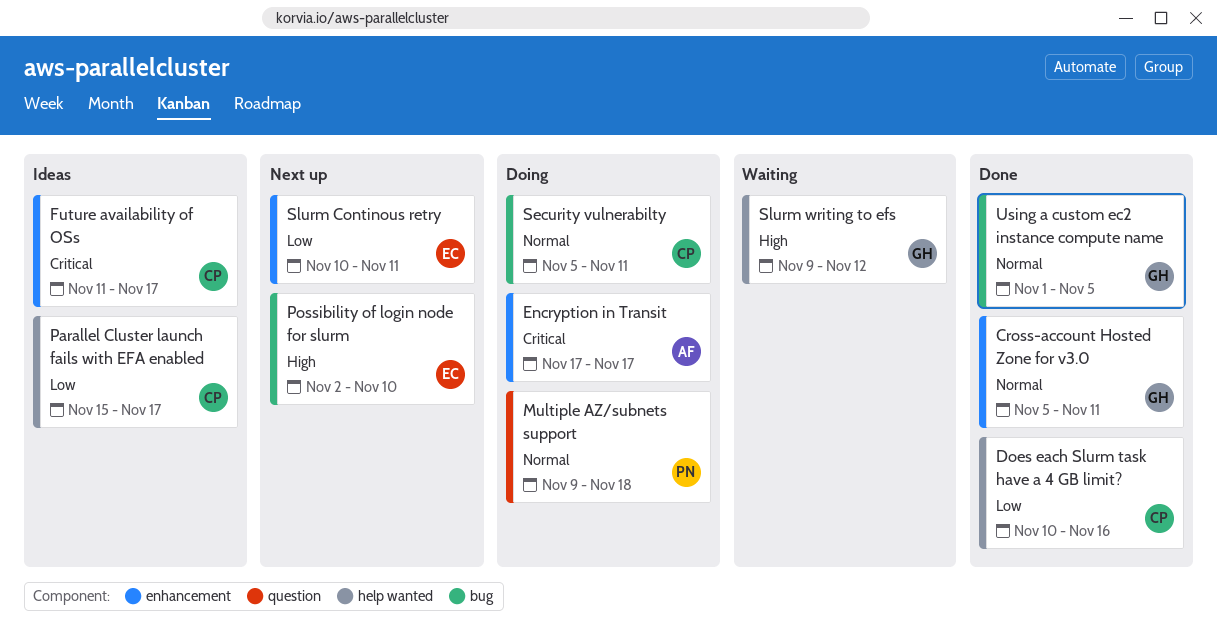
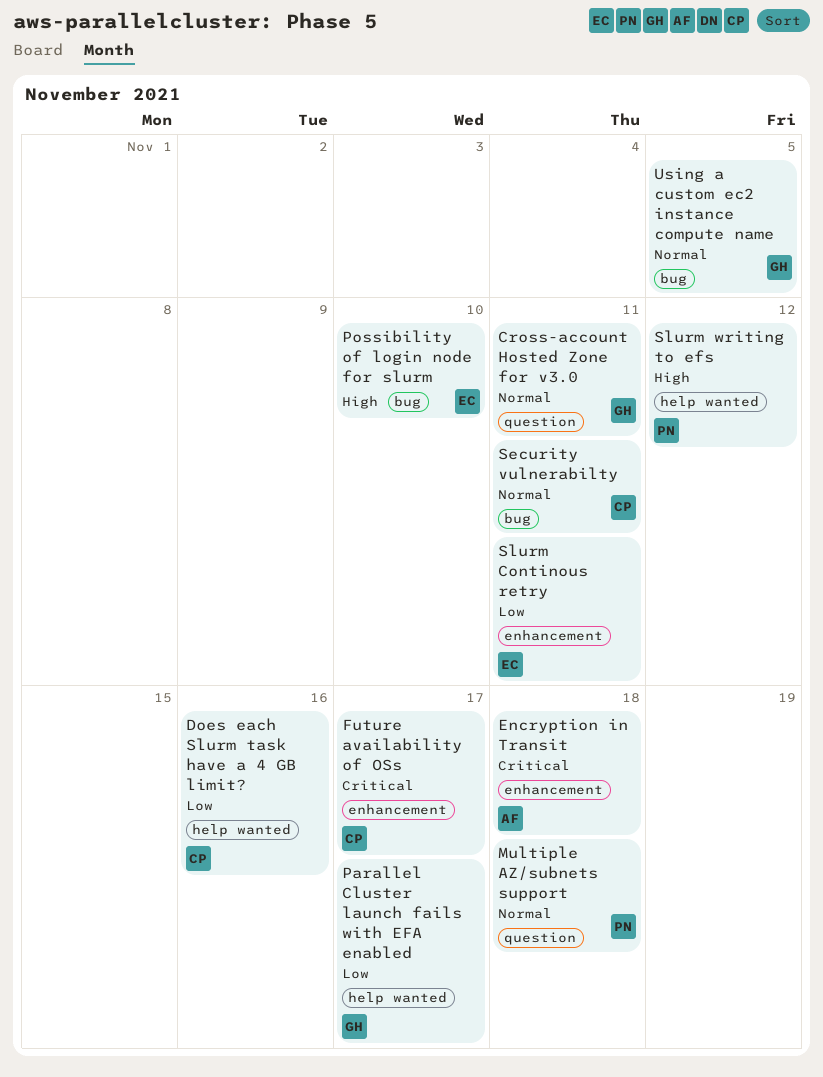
Cross-account Hosted Zone for v3.0, label: enhancement -> question
Encryption in Transit, due: Nov 17 -> Nov 18
Parallel Cluster launch fails with EFA enabled, owner: CP -> GH
Slurm writing to efs, owner: GH -> PN

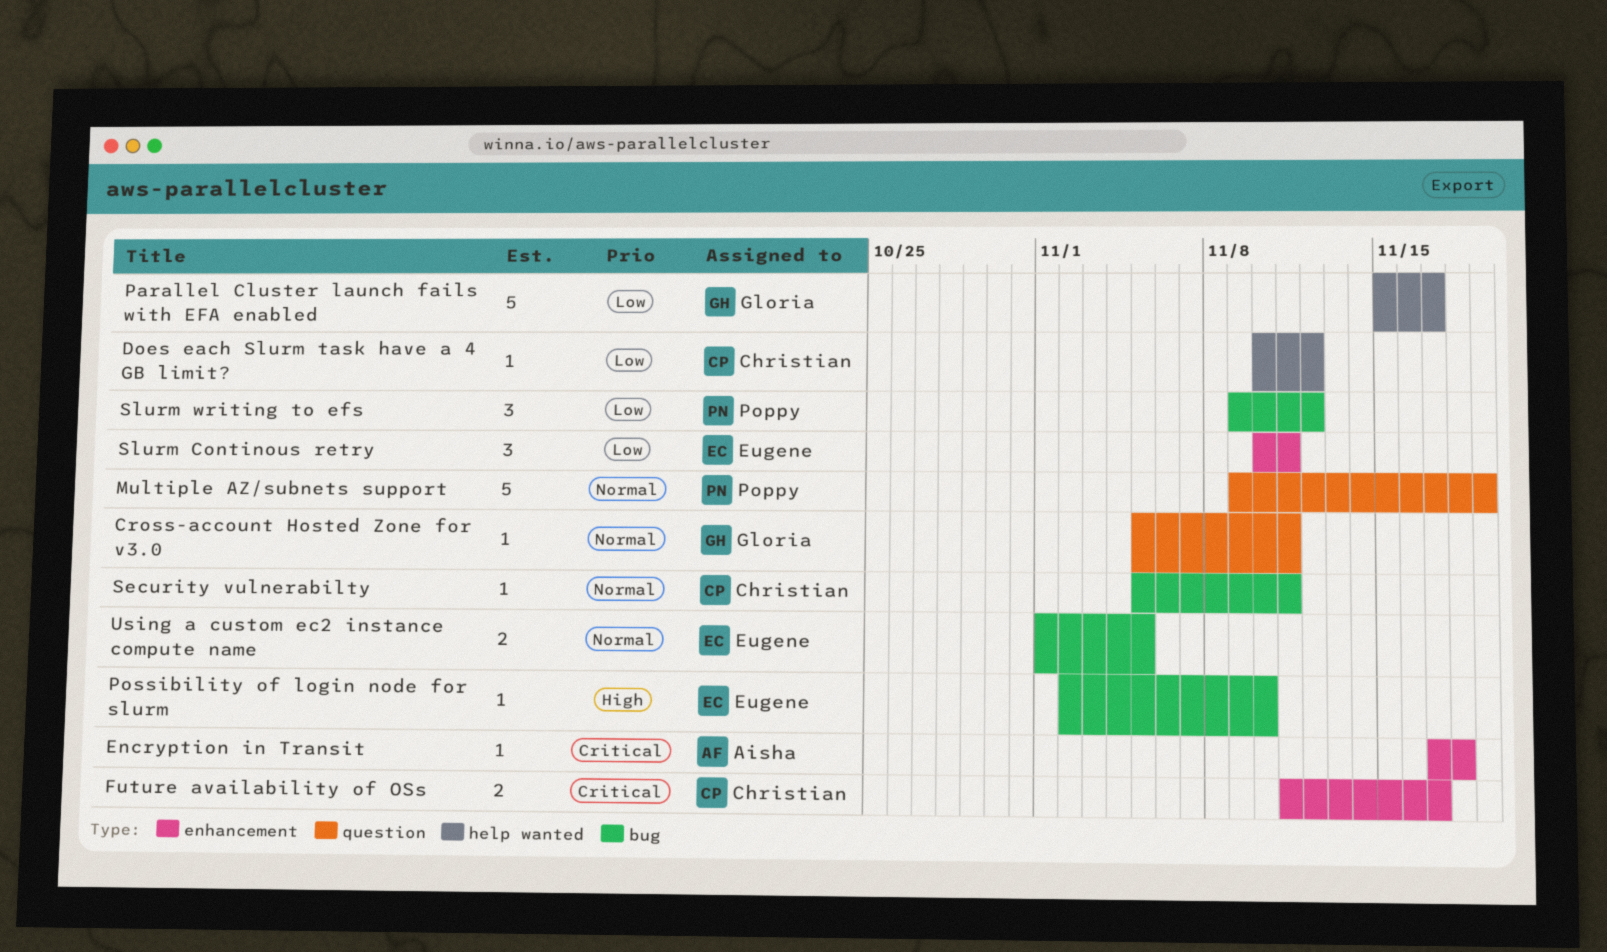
Does each Slurm task have a 4 GB limit?, due: Nov 16 -> Nov 12
Multiple AZ/subnets support, due: Nov 18 -> Nov 19
Slurm writing to efs, priority: High -> Low
Slurm writing to efs, label: help wanted -> bug
Using a custom ec2 instance compute name, owner: Gloria -> Eugene

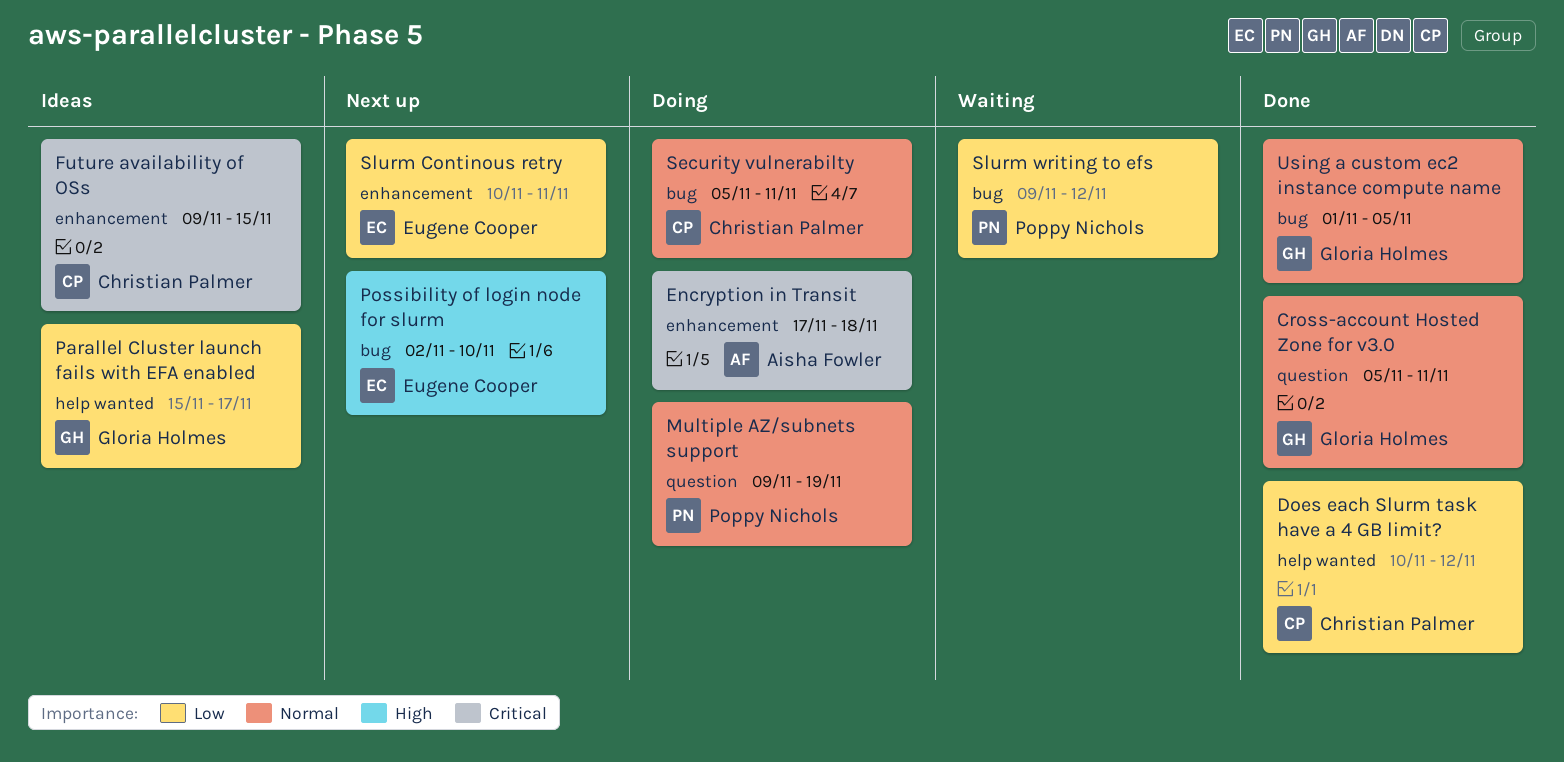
Future availability of OSs, start: Nov 11 -> Nov 9
Future availability of OSs, due: Nov 17 -> Nov 15
Using a custom ec2 instance compute name, owner: Eugene Cooper -> Gloria Holmes

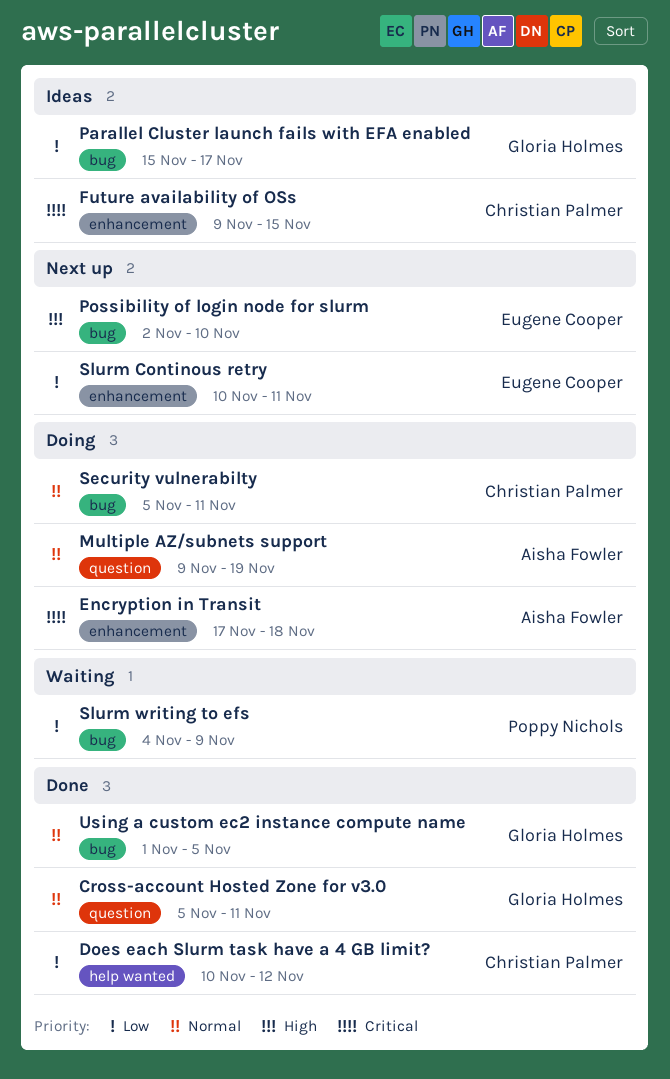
Multiple AZ/subnets support, owner: Poppy Nichols -> Aisha Fowler
Parallel Cluster launch fails with EFA enabled, label: help wanted -> bug
Slurm writing to efs, start: Nov 9 -> Nov 4
Slurm writing to efs, due: Nov 12 -> Nov 9

